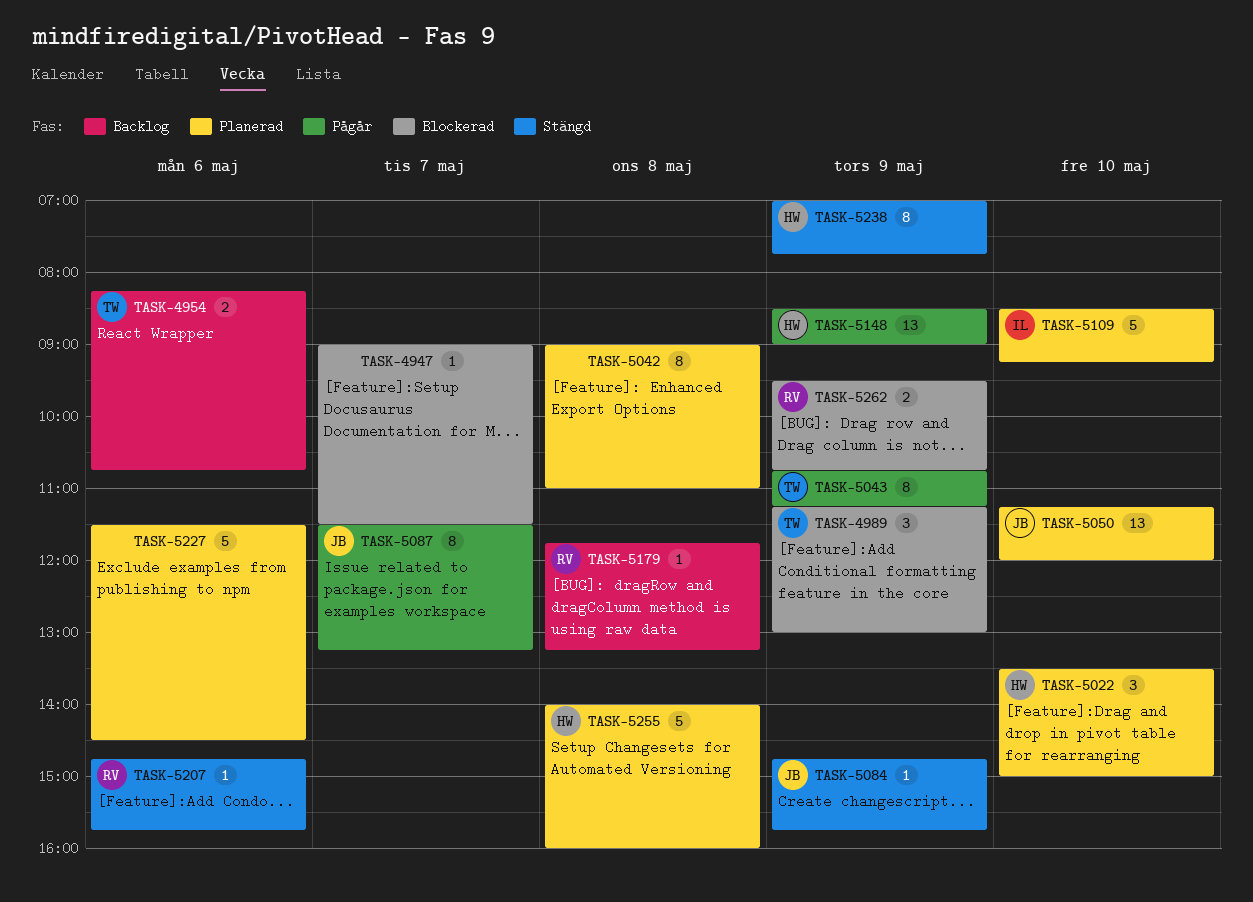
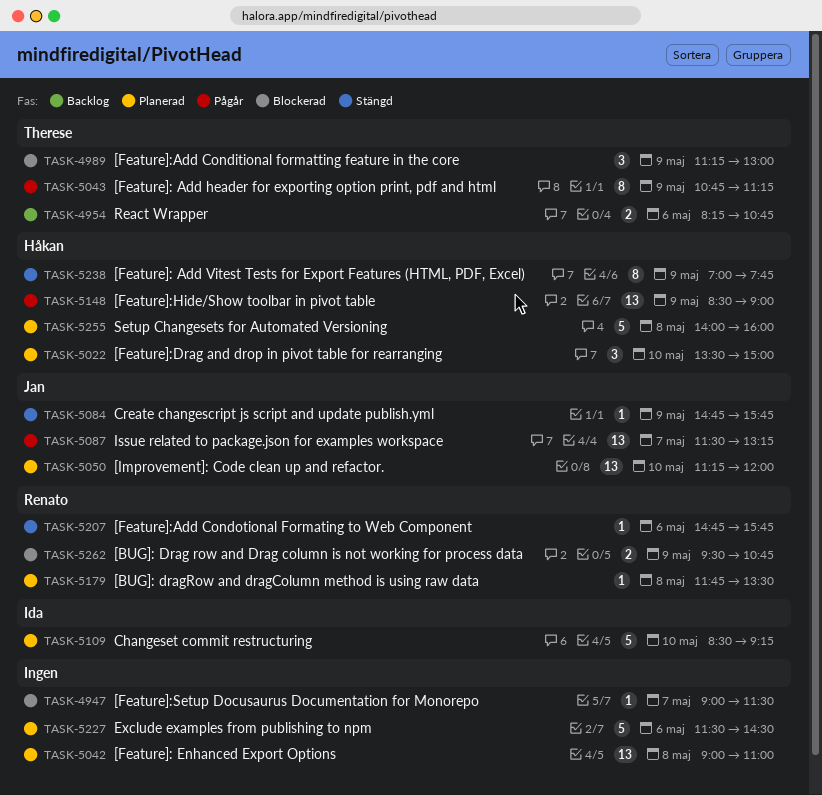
TASK-5042, estimate: 8 -> 13
TASK-5087, estimate: 8 -> 13
TASK-5179, status: Backlog -> Planerad
TASK-5179, ends: 13:15 -> 13:30

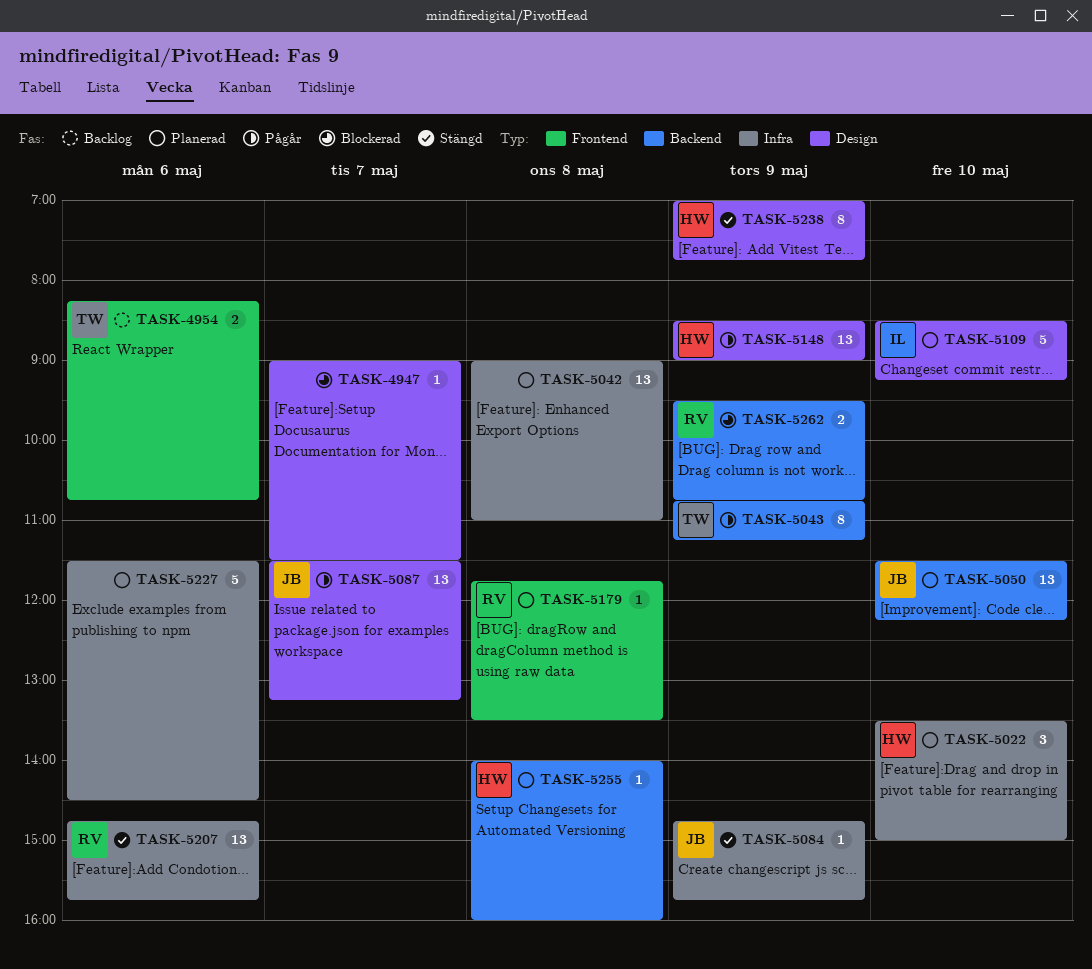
TASK-4989: present -> none
TASK-5050, begins: 11:15 -> 11:30
TASK-5050, ends: 12:00 -> 12:15
TASK-5207, estimate: 1 -> 13
TASK-5255, estimate: 5 -> 1

